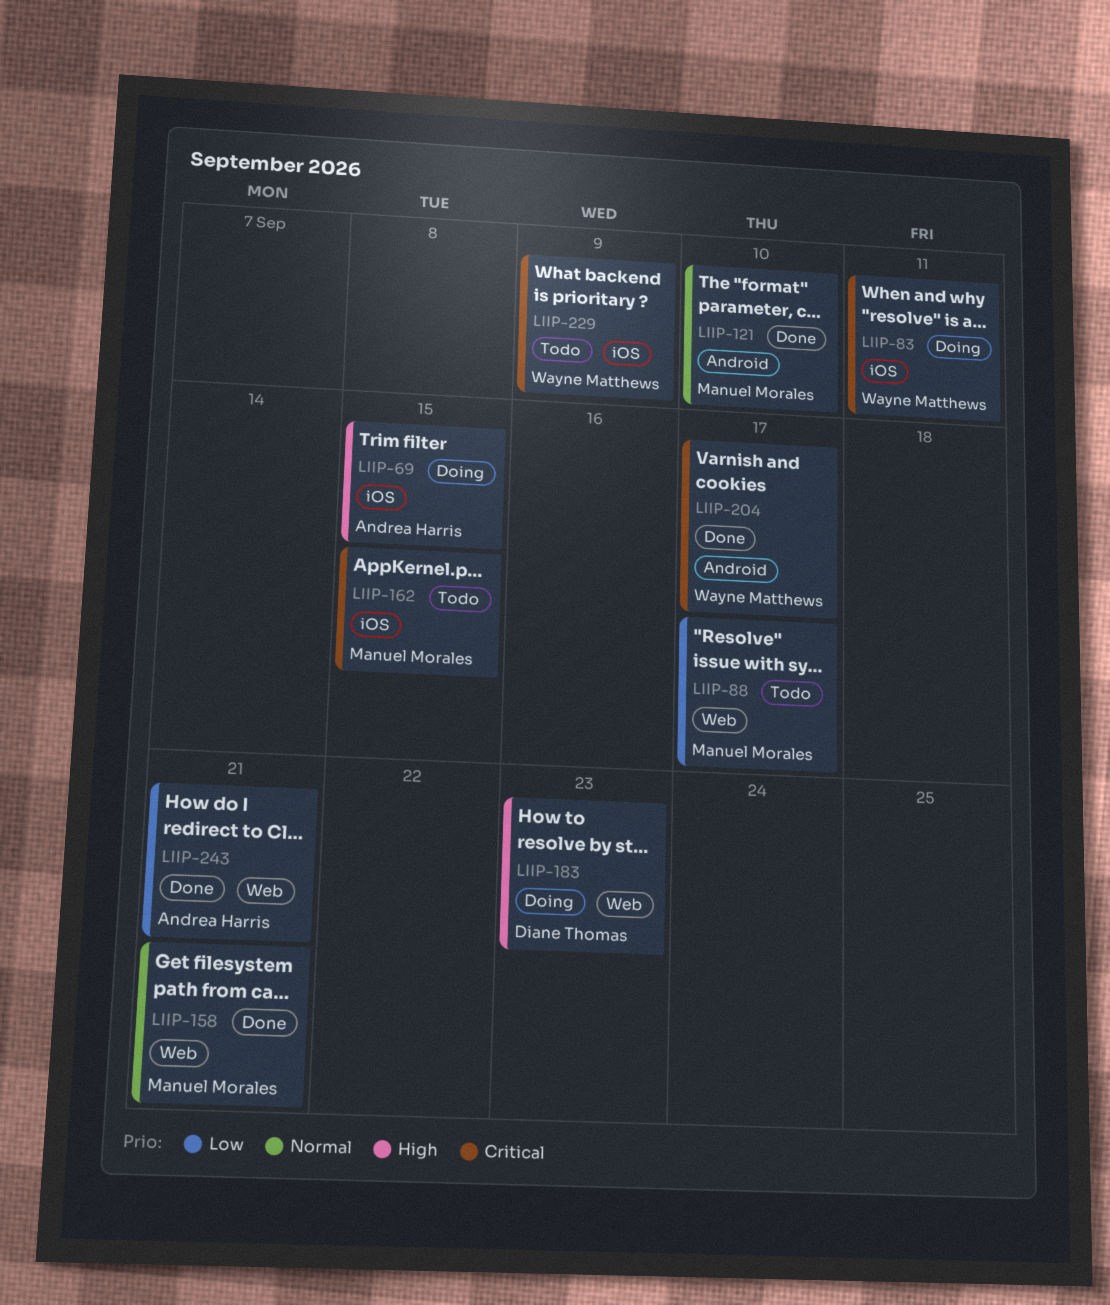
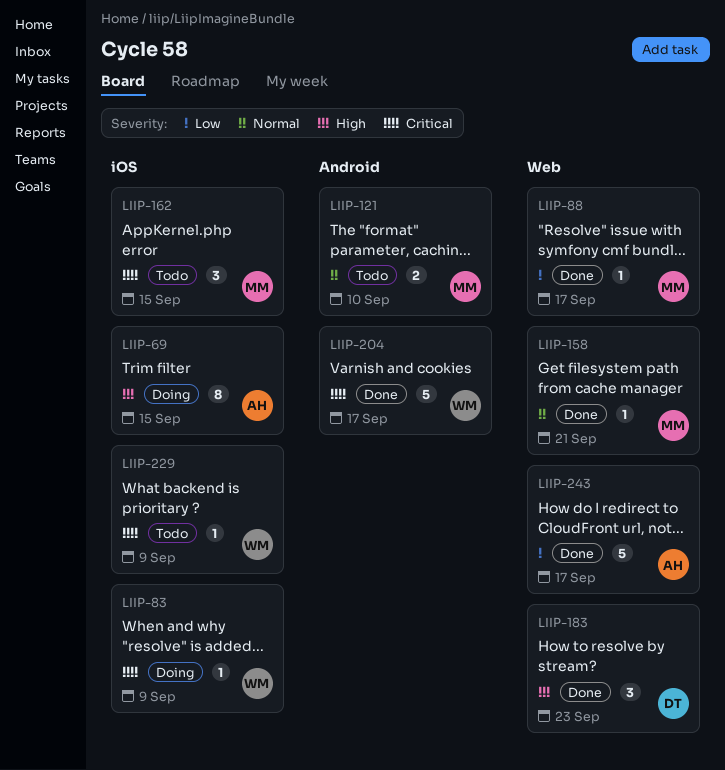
LIIP-83, due: Sep 11 -> Sep 9
LIIP-88, status: Todo -> Done
LIIP-121, status: Done -> Todo
LIIP-183, status: Doing -> Done
LIIP-243, due: Sep 21 -> Sep 17

